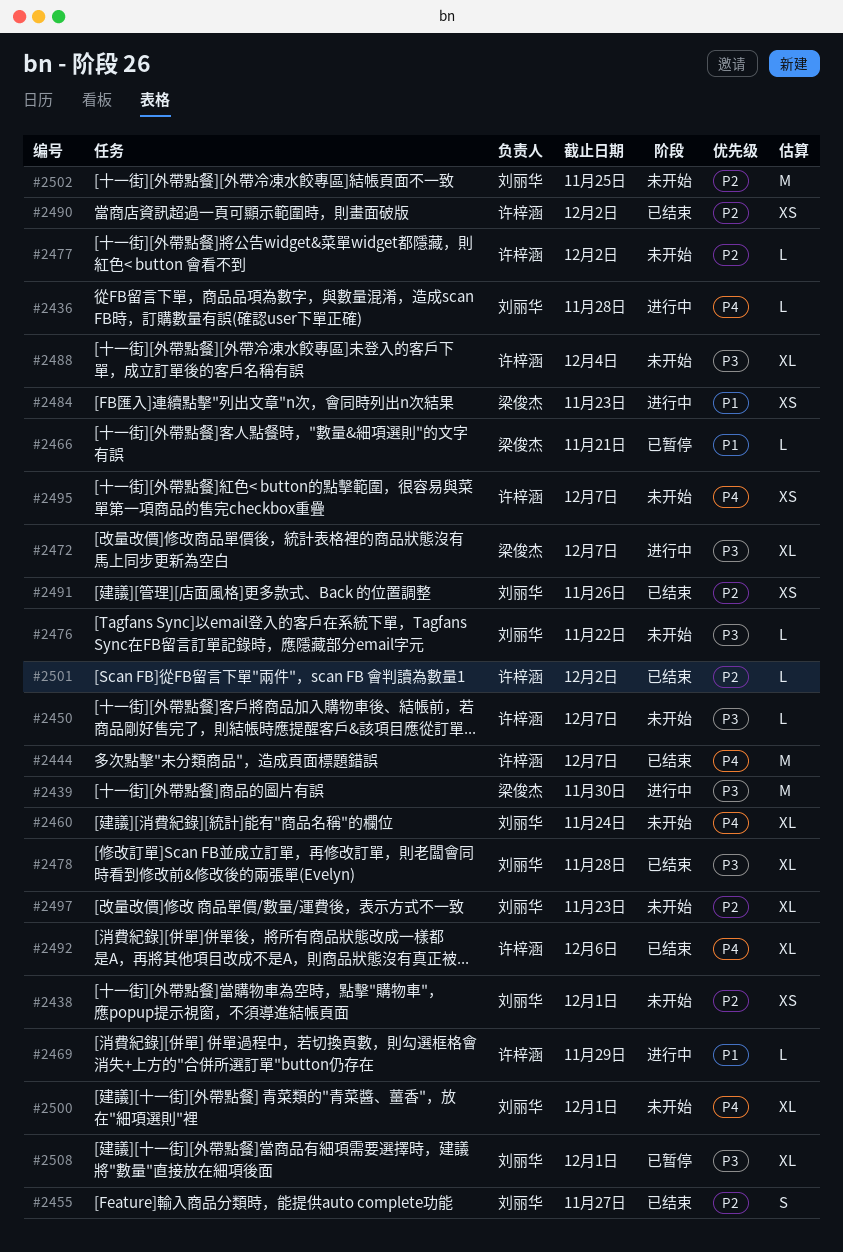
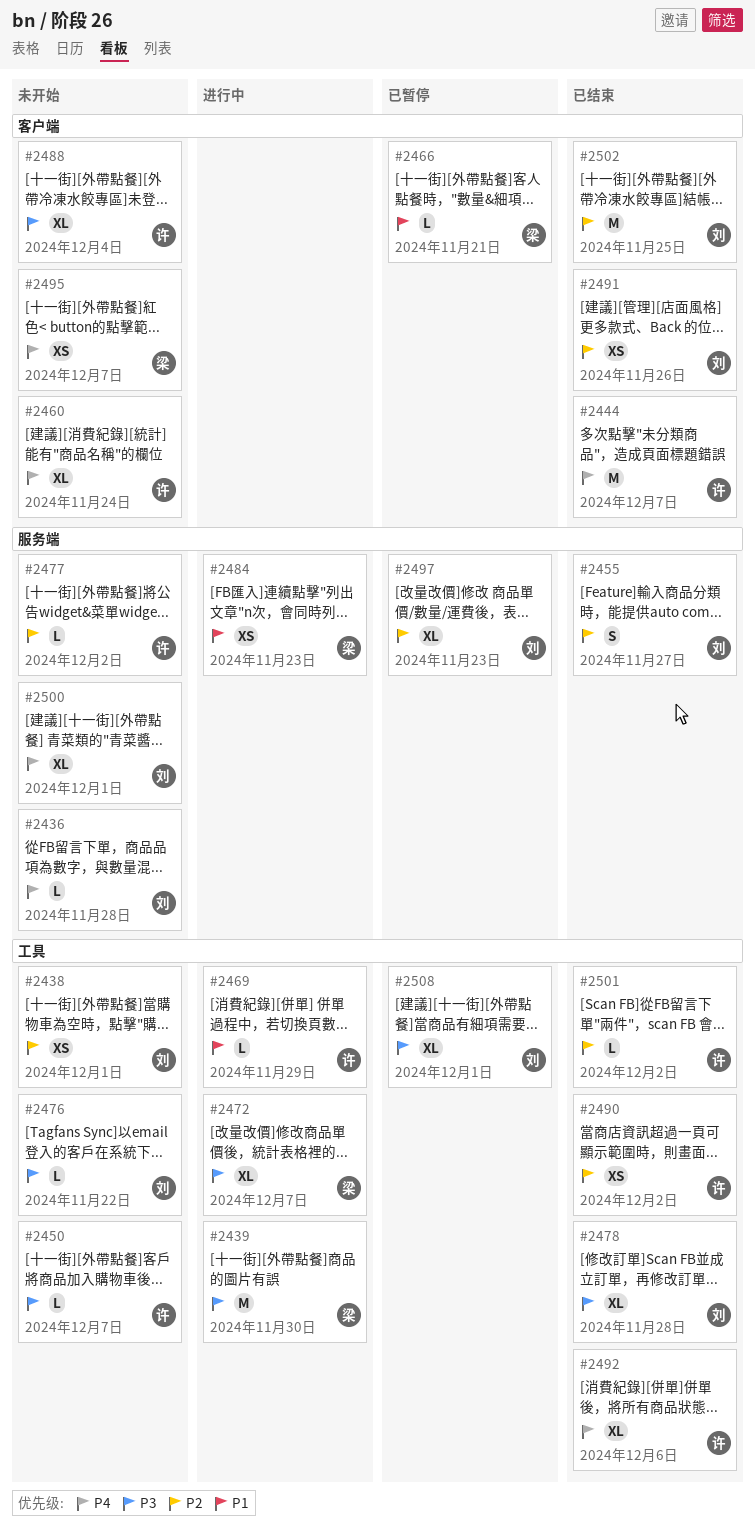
#2436, status: 进行中 -> 未开始
#2460, owner: 刘丽华 -> 许梓涵
#2495, owner: 许梓涵 -> 梁俊杰
#2497, status: 未开始 -> 已暂停
#2502, status: 未开始 -> 已结束

